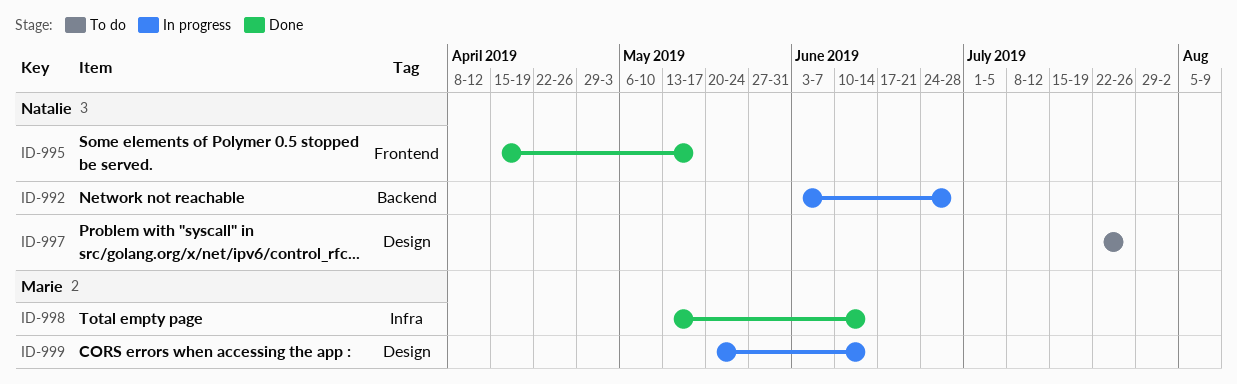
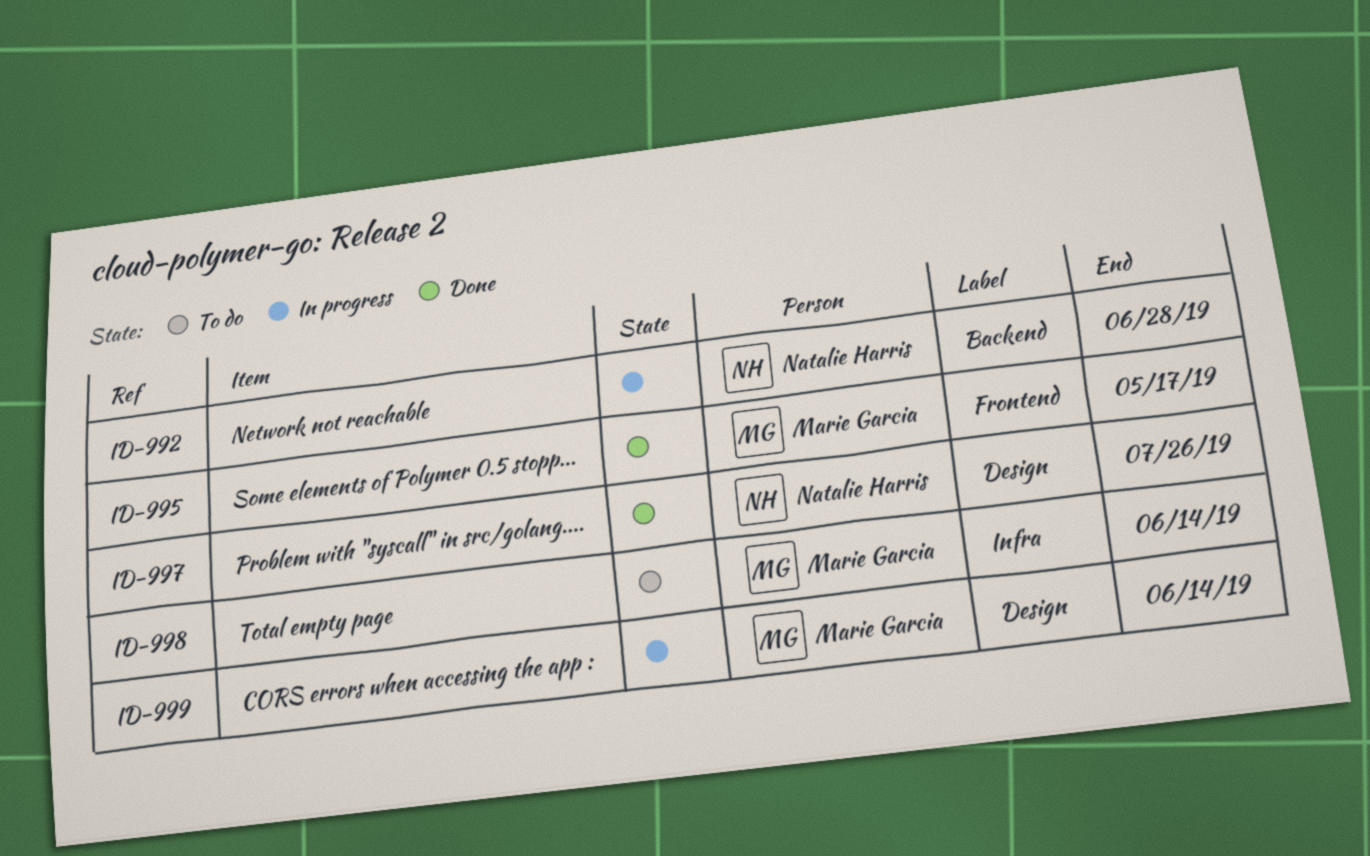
ID-995, owner: Natalie Harris -> Marie Garcia
ID-997, status: To do -> Done
ID-998, status: Done -> To do

